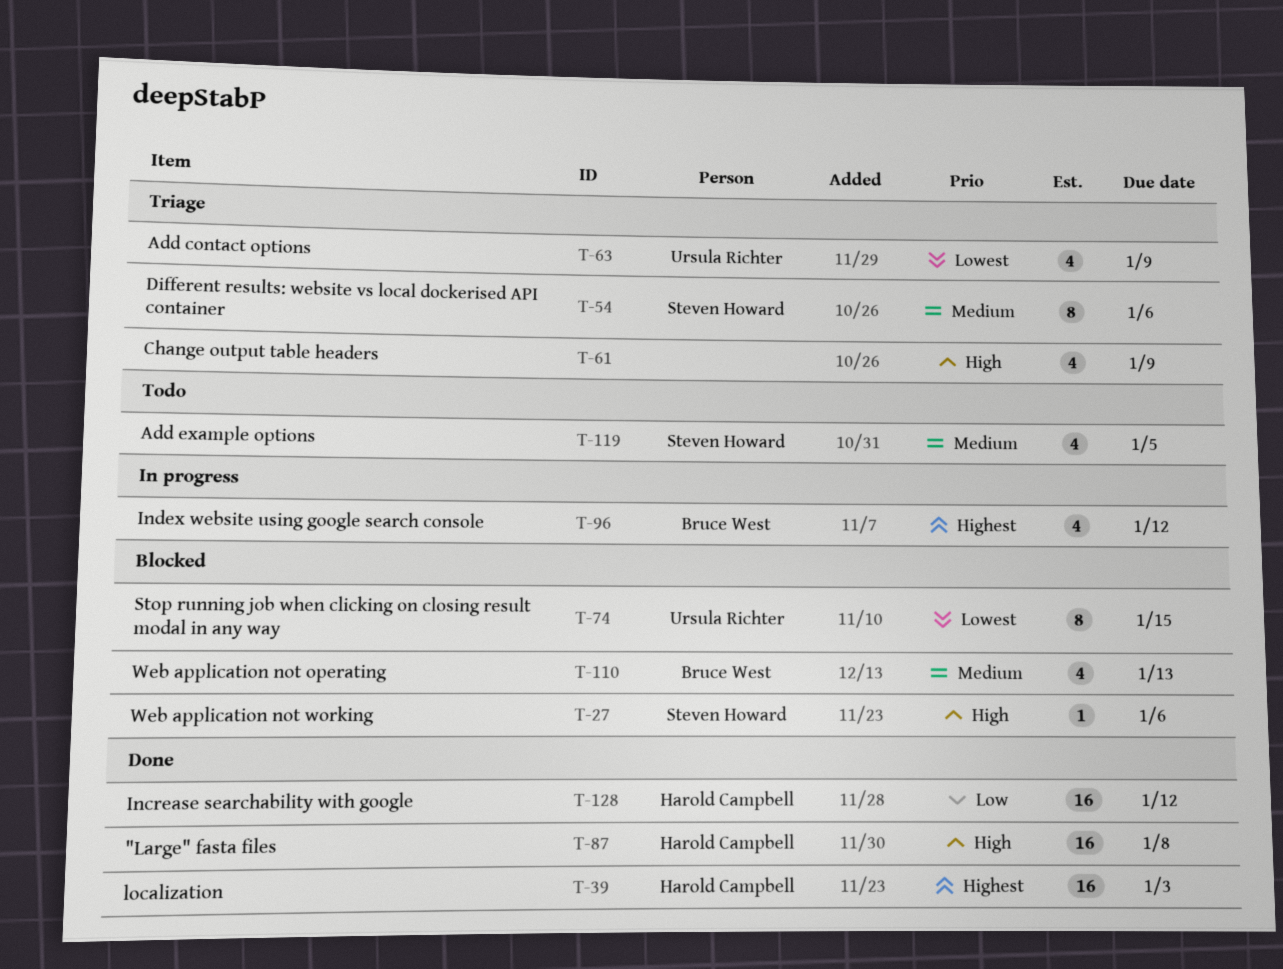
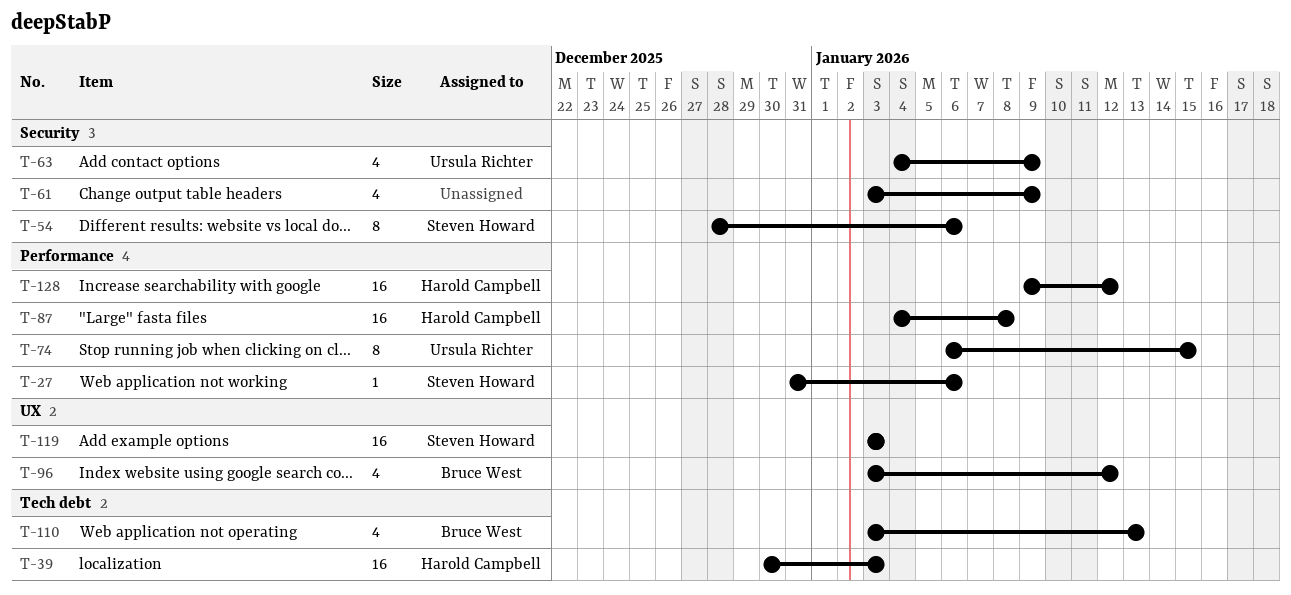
T-119, estimate: 4 -> 16
T-119, due: Jan 5 -> Jan 3

